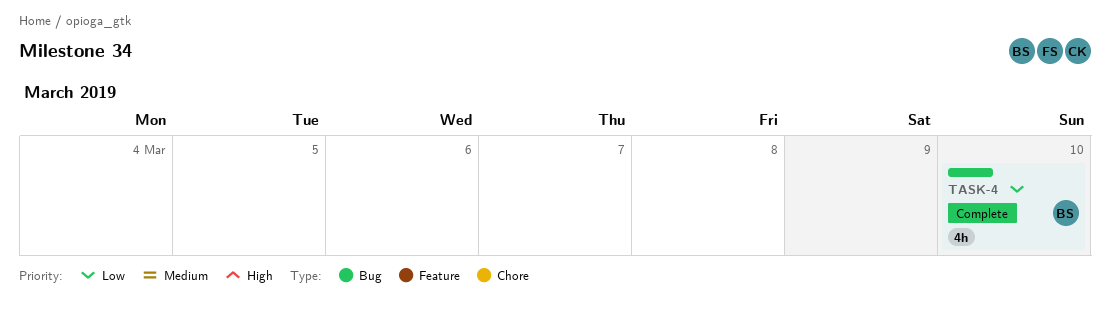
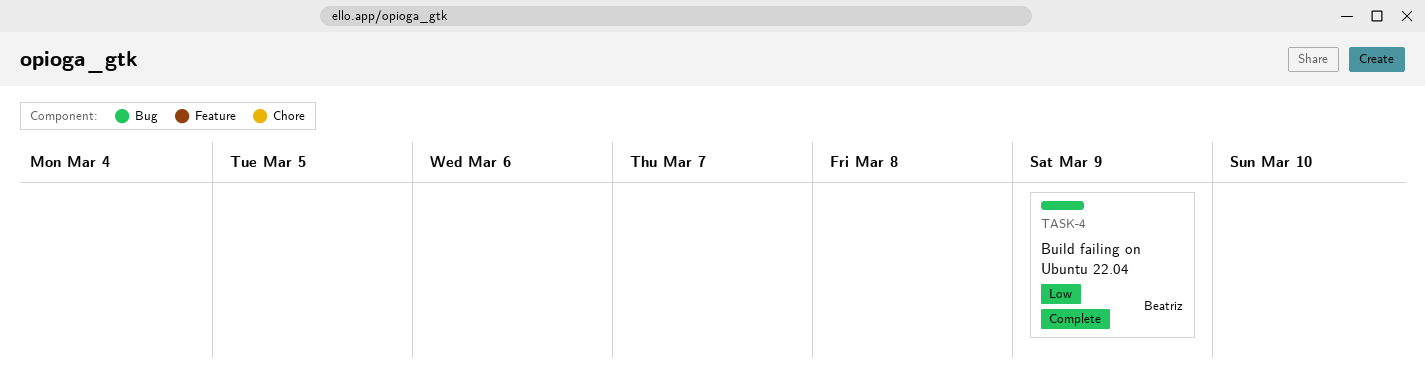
TASK-4, due: Mar 10 -> Mar 9

